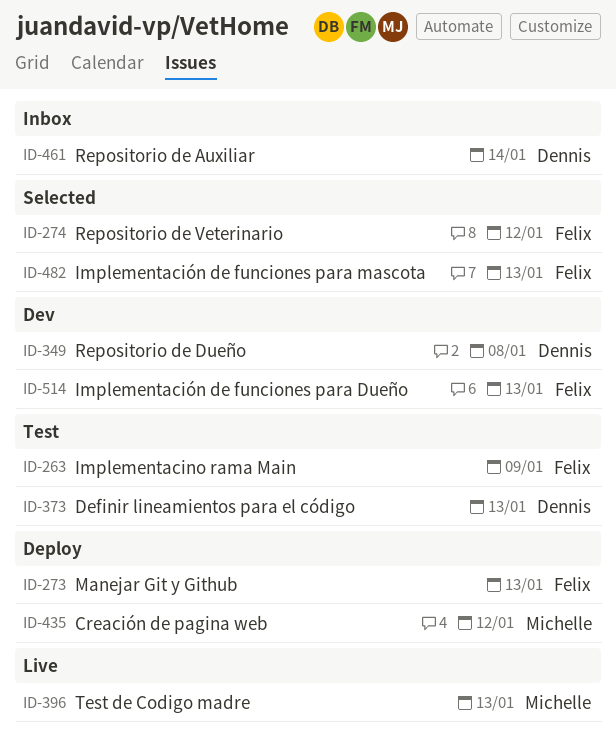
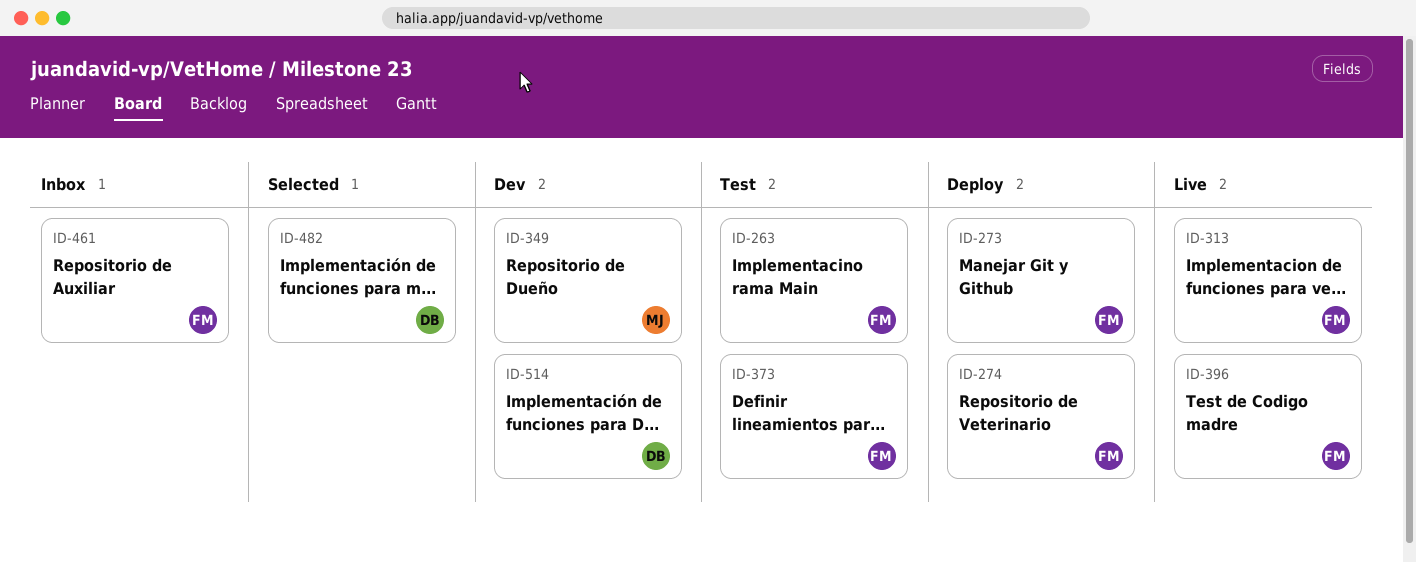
ID-274, status: Selected -> Deploy
ID-313: none -> present
ID-349, owner: Dennis -> Michelle
ID-373, owner: Dennis -> Felix
ID-396, owner: Michelle -> Felix
ID-435: present -> none
ID-461, owner: Dennis -> Felix
ID-482, owner: Felix -> Dennis
ID-514, owner: Felix -> Dennis

